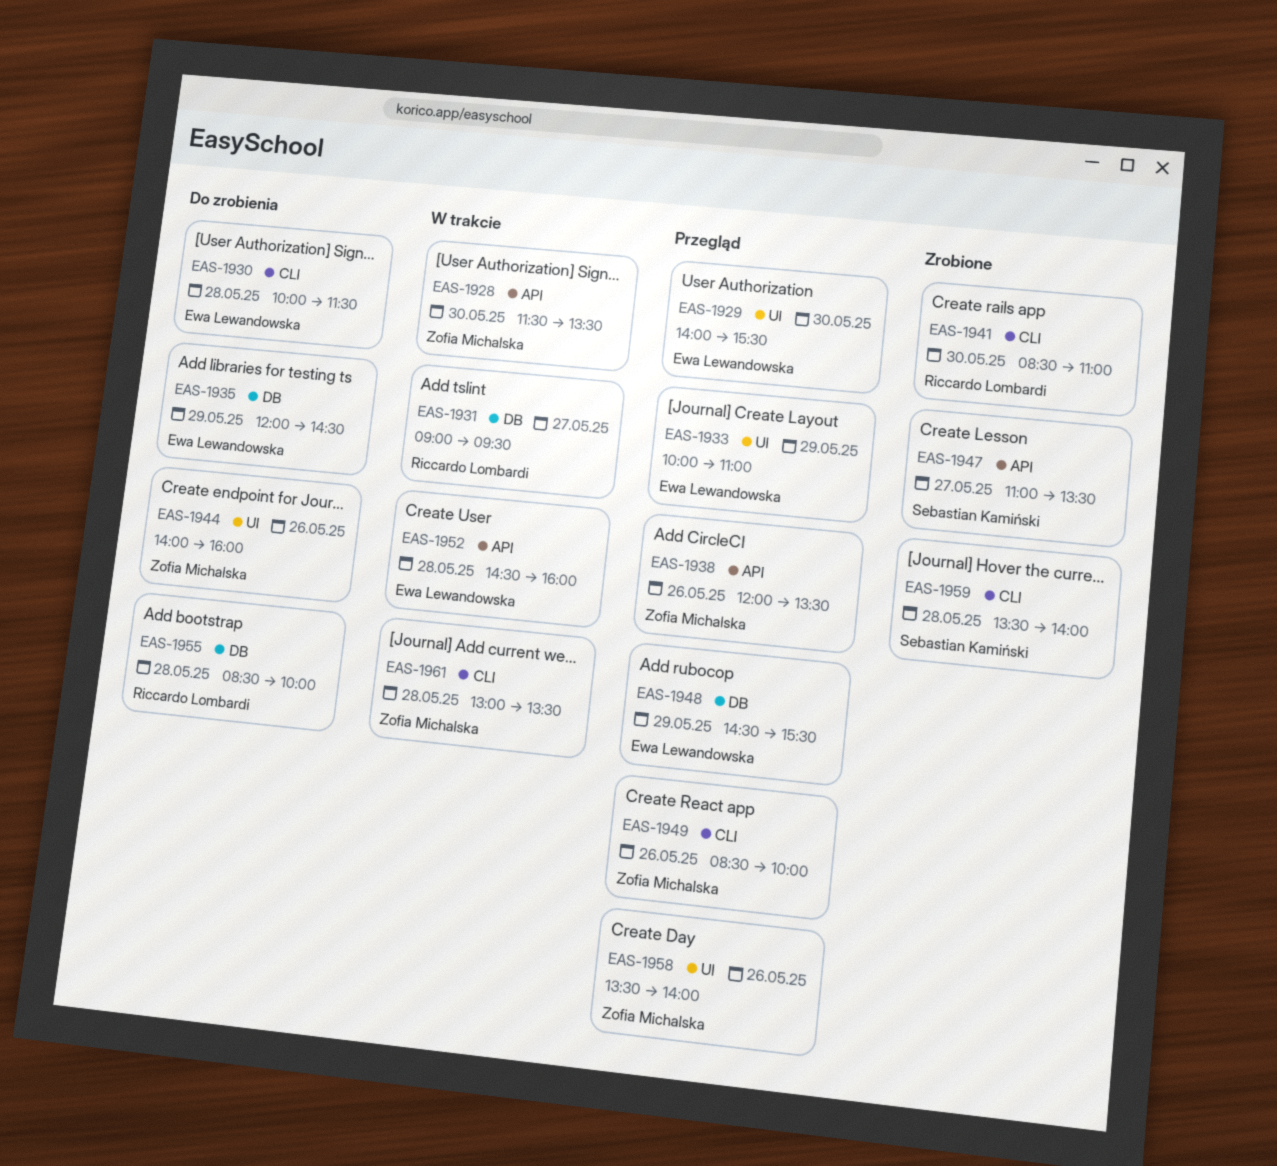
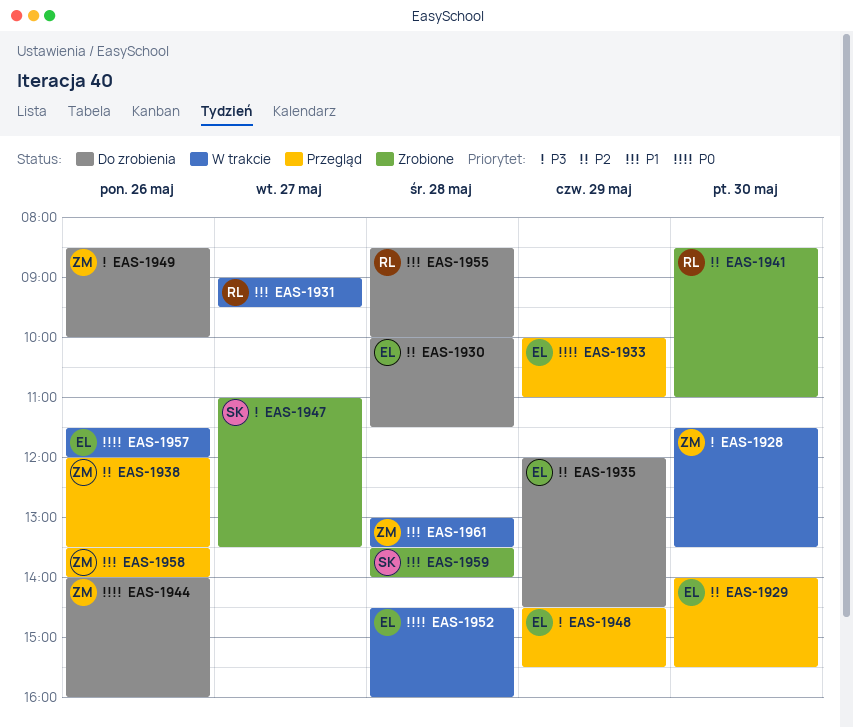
EAS-1949, status: Przegląd -> Do zrobienia
EAS-1957: none -> present

